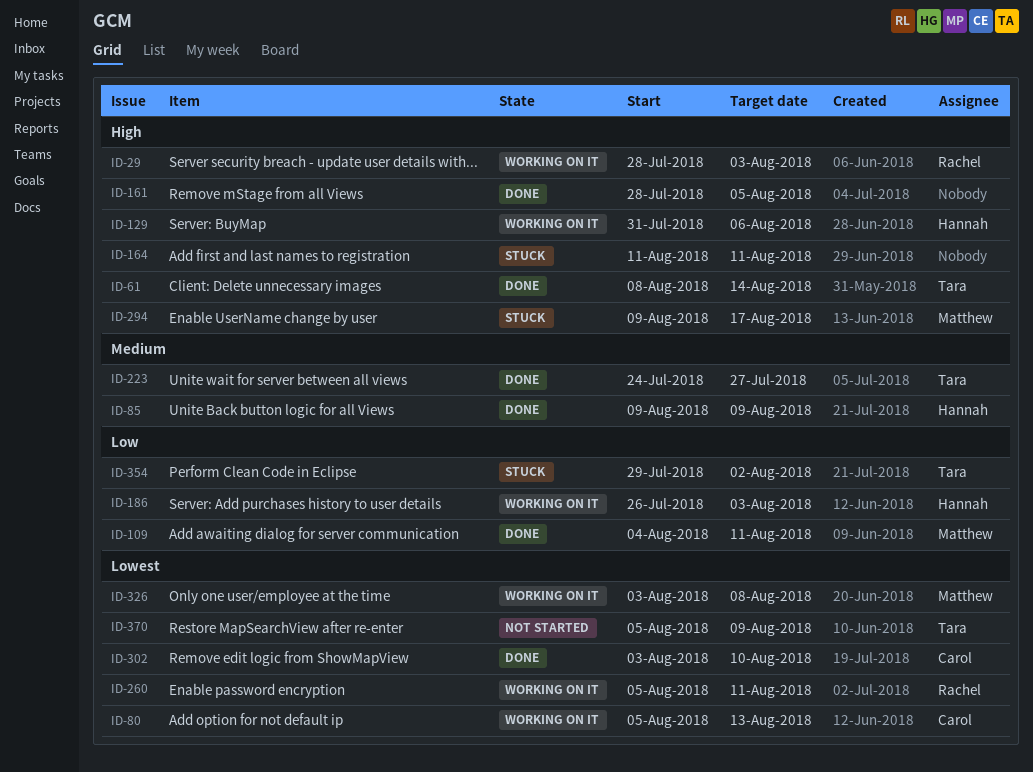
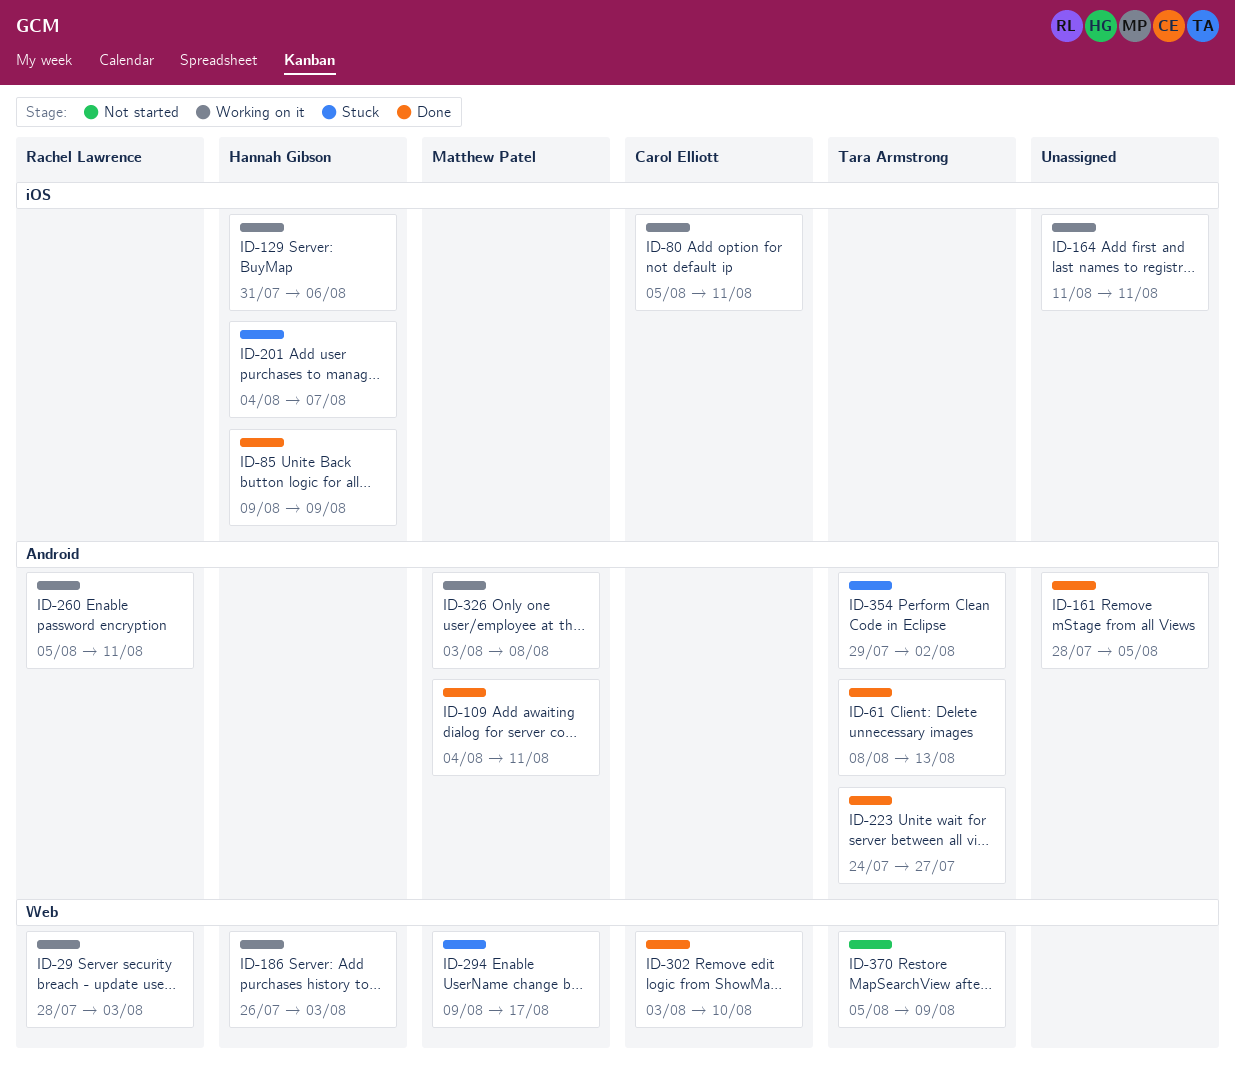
ID-61, due: Aug 14 -> Aug 13
ID-80, due: Aug 13 -> Aug 11
ID-164, status: Stuck -> Working on it
ID-201: none -> present

